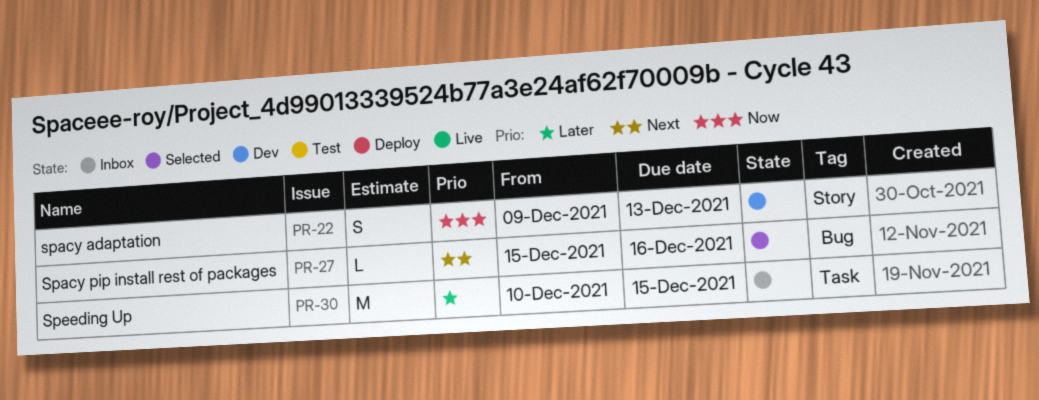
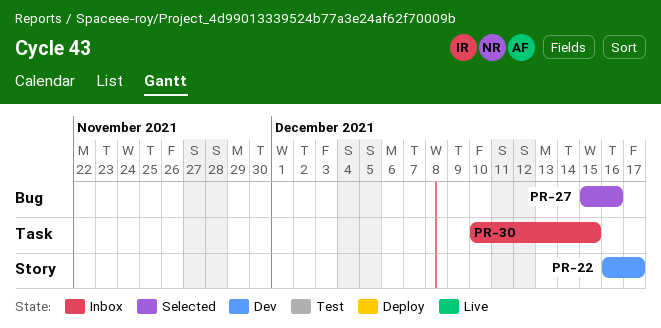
PR-22, start: Dec 9 -> Dec 16
PR-22, due: Dec 13 -> Dec 17

